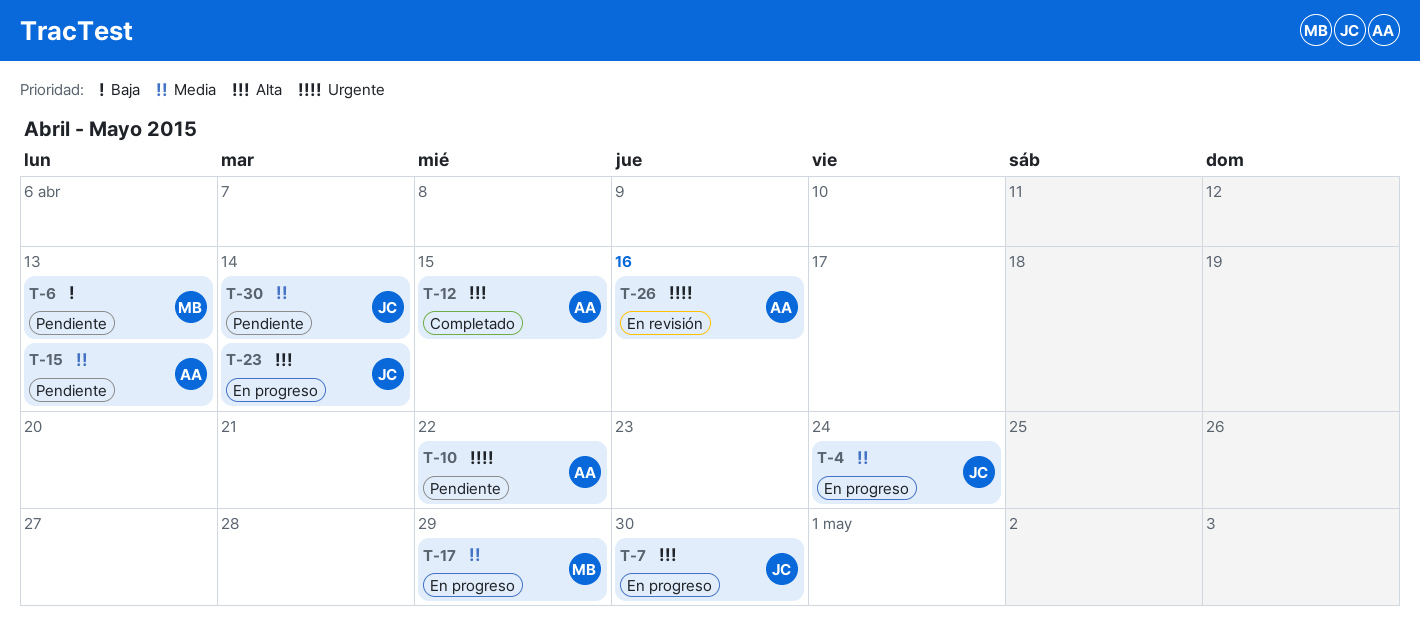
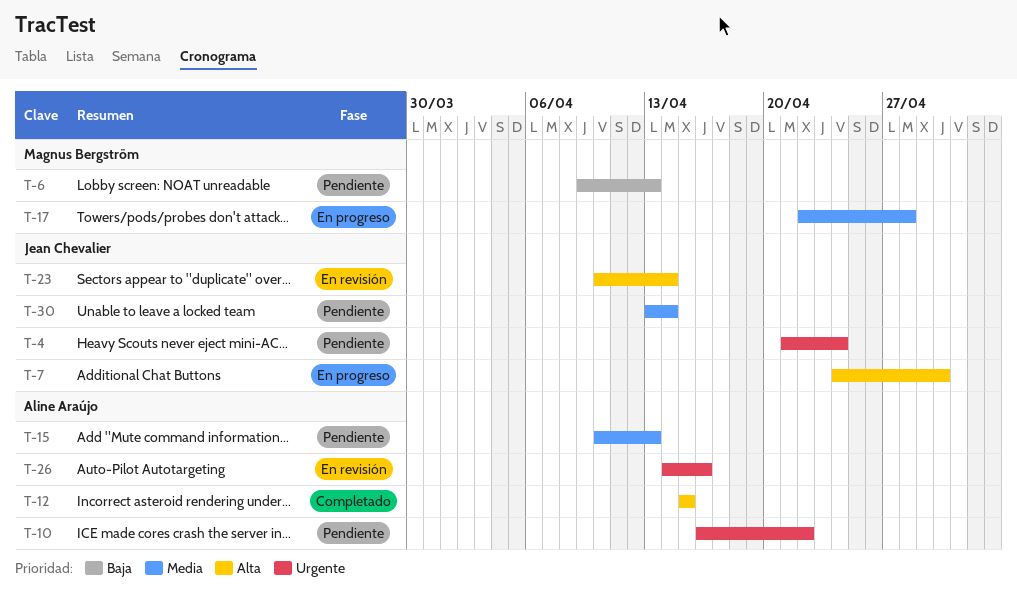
T-4, status: En progreso -> Pendiente
T-4, priority: Media -> Urgente
T-17, due: Apr 29 -> Apr 28
T-23, status: En progreso -> En revisión

